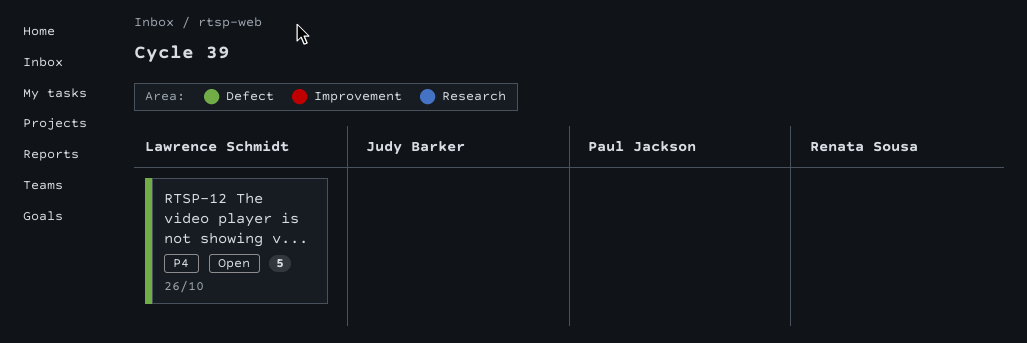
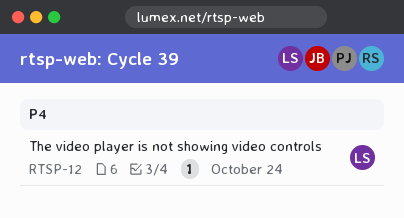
RTSP-12, estimate: 5 -> 1
RTSP-12, due: Oct 26 -> Oct 24

